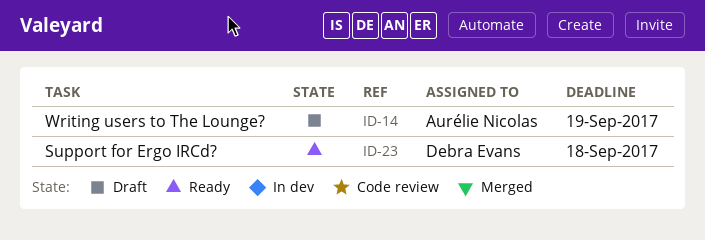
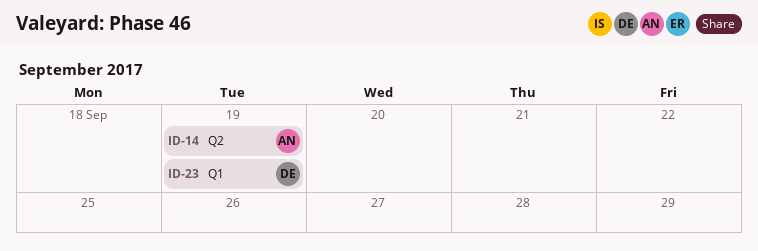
ID-23, due: Sep 18 -> Sep 19

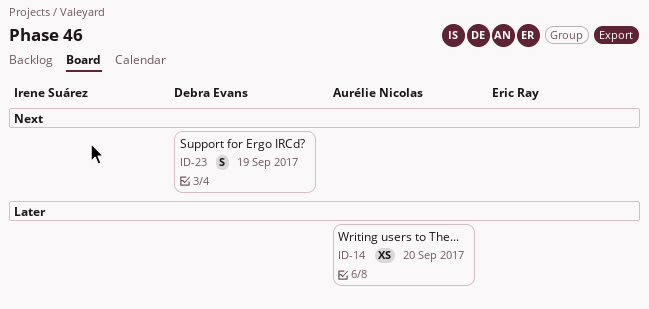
ID-14, due: Sep 19 -> Sep 20

